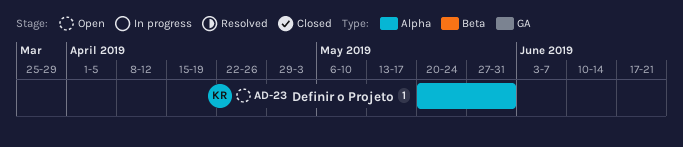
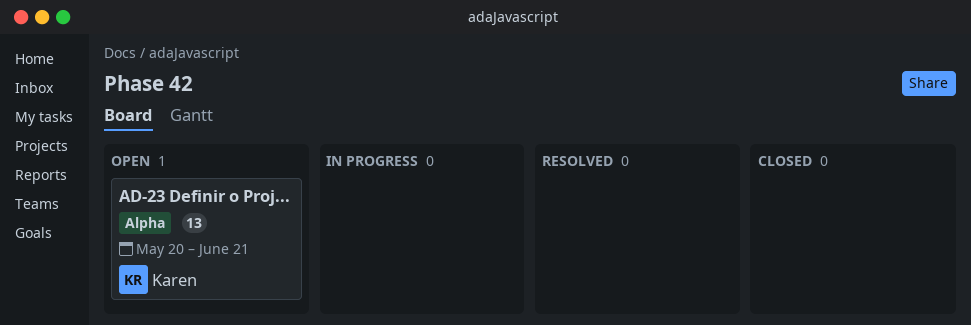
AD-23, estimate: 1 -> 13
AD-23, due: May 31 -> Jun 21

